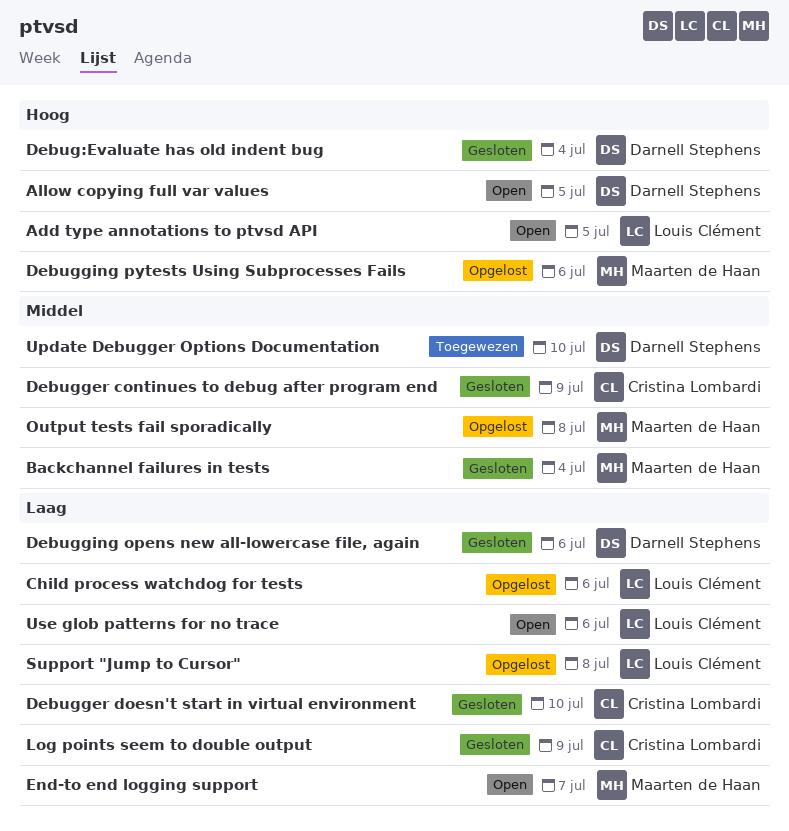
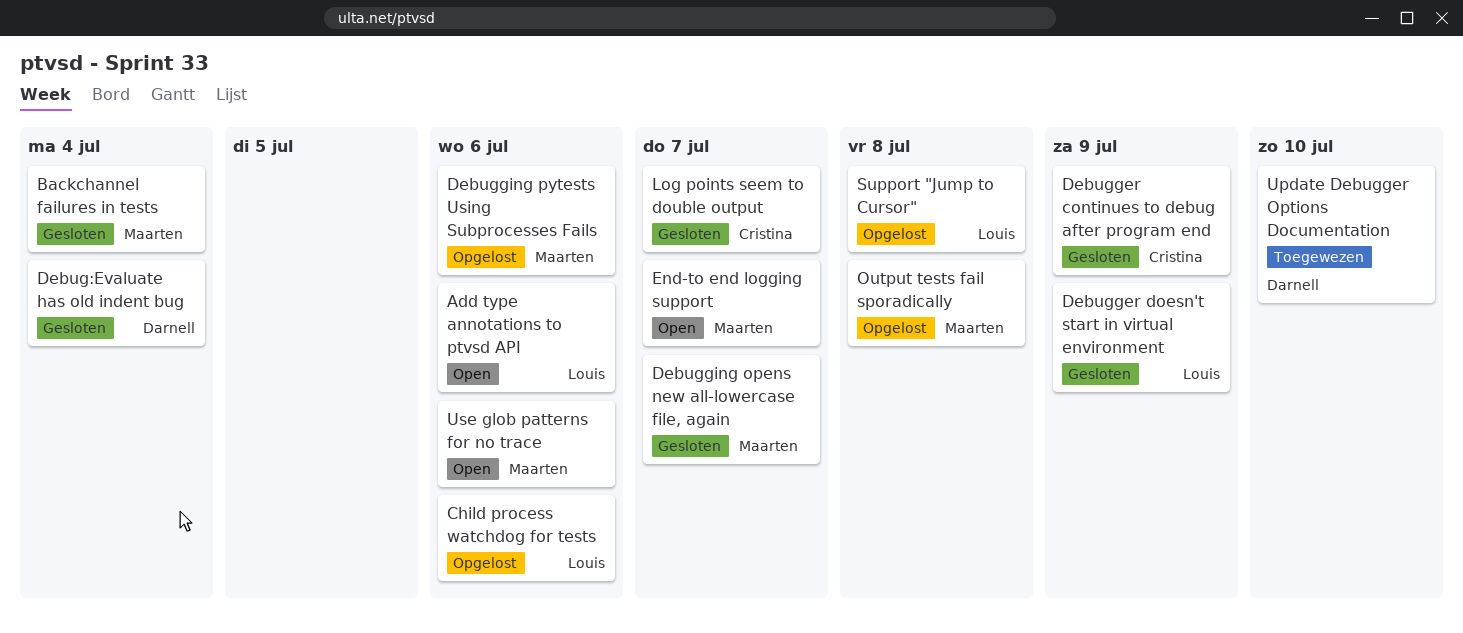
Add type annotations to ptvsd API, due: Jul 5 -> Jul 6
Allow copying full var values: present -> none
Debugger doesn't start in virtual environment, owner: Cristina Lombardi -> Louis Clément
Debugger doesn't start in virtual environment, due: Jul 10 -> Jul 9
Debugging opens new all-lowercase file, again, owner: Darnell Stephens -> Maarten de Haan
Debugging opens new all-lowercase file, again, due: Jul 6 -> Jul 7
Log points seem to double output, due: Jul 9 -> Jul 7
Use glob patterns for no trace, owner: Louis Clément -> Maarten de Haan

